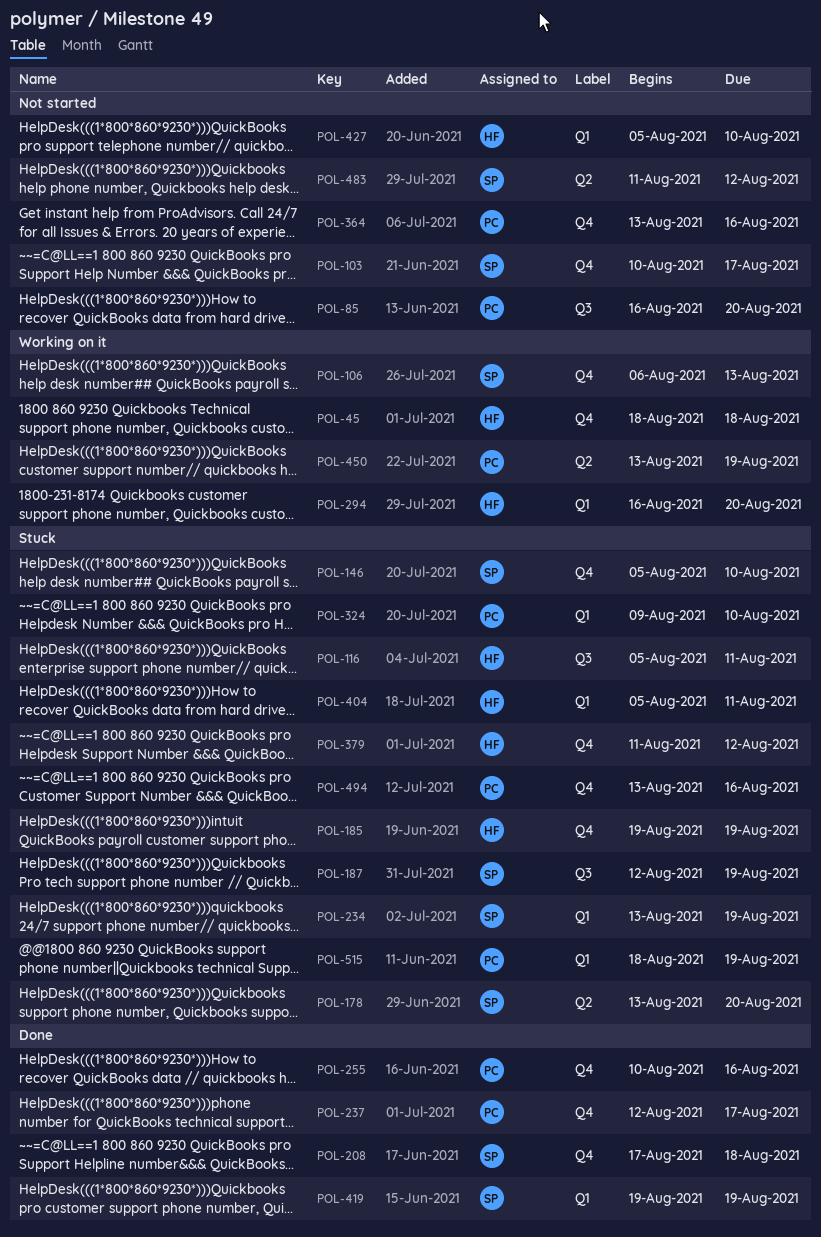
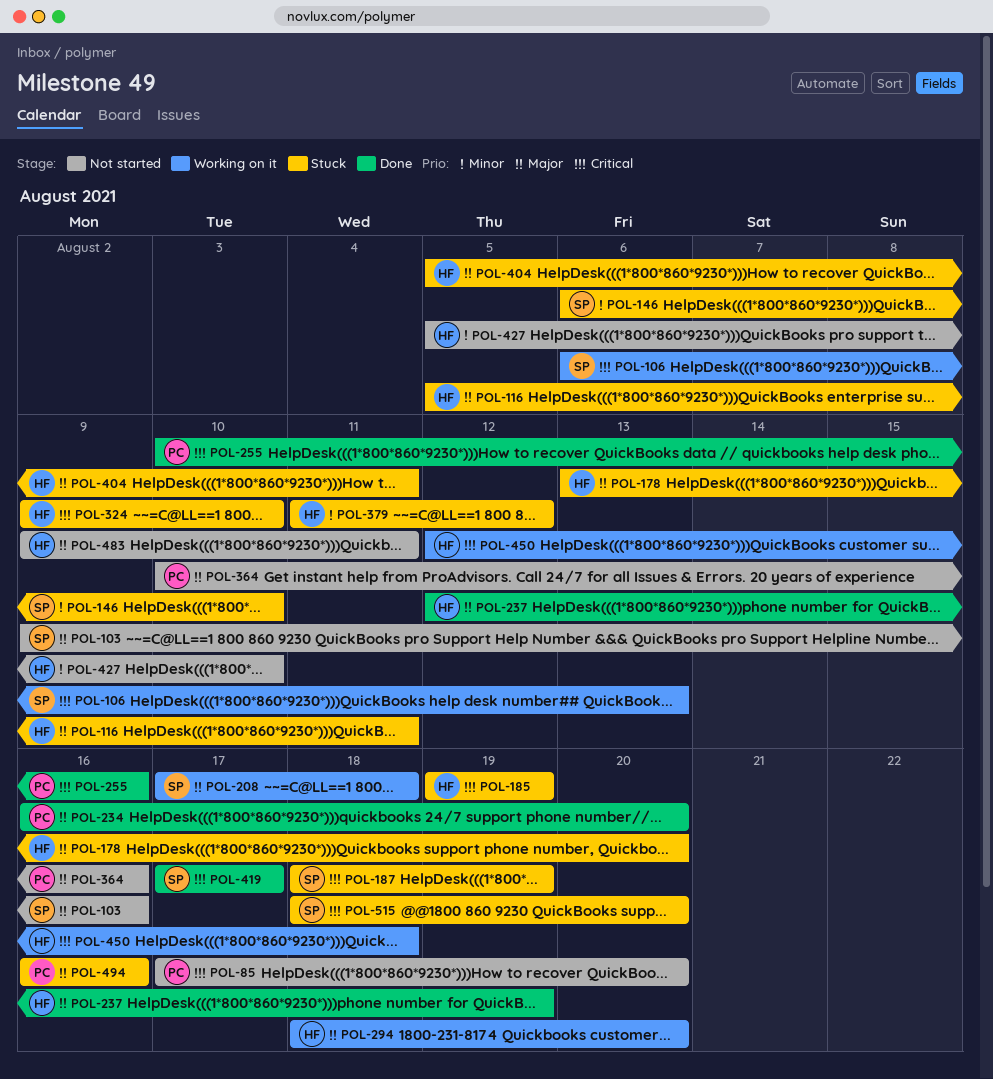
POL-45: present -> none
POL-85, start: Aug 16 -> Aug 17
POL-103, start: Aug 10 -> Aug 9
POL-103, due: Aug 17 -> Aug 16
POL-146, start: Aug 5 -> Aug 6
POL-178, owner: SP -> HF
POL-187, start: Aug 12 -> Aug 18
POL-208, status: Done -> Working on it
POL-234, status: Stuck -> Done
POL-234, owner: SP -> PC
POL-234, start: Aug 13 -> Aug 16
POL-234, due: Aug 19 -> Aug 20
POL-237, owner: PC -> HF
POL-237, due: Aug 17 -> Aug 19
POL-294, start: Aug 16 -> Aug 18
POL-324, owner: PC -> HF
POL-364, start: Aug 13 -> Aug 10
POL-419, start: Aug 19 -> Aug 17
POL-419, due: Aug 19 -> Aug 17
POL-450, owner: PC -> HF
POL-450, start: Aug 13 -> Aug 12
POL-450, due: Aug 19 -> Aug 18
POL-483, owner: SP -> HF
POL-483, start: Aug 11 -> Aug 9
POL-483, due: Aug 12 -> Aug 11
POL-494, start: Aug 13 -> Aug 16
POL-515, owner: PC -> SP
POL-515, due: Aug 19 -> Aug 20

